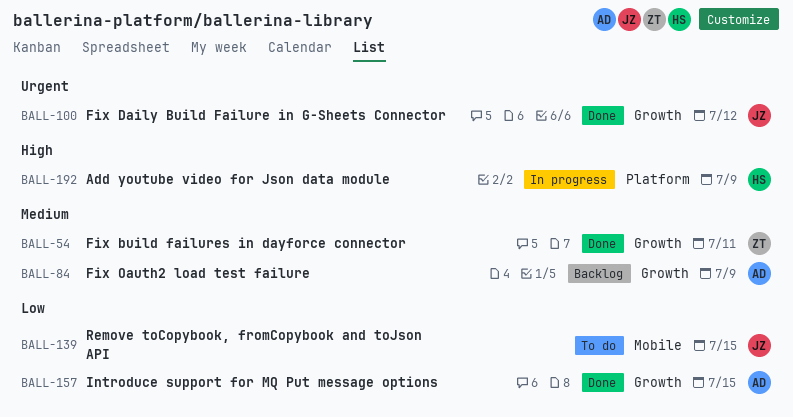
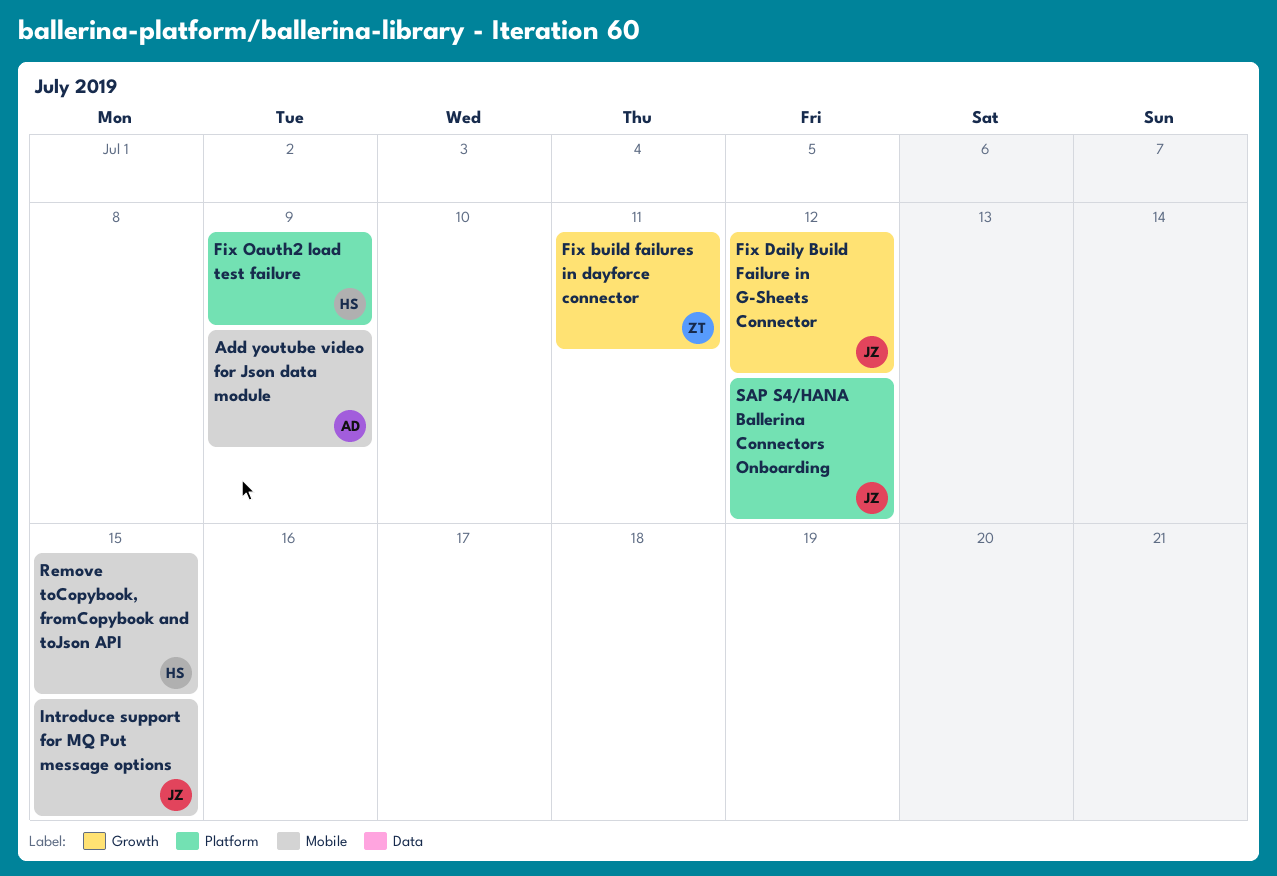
Add youtube video for Json data module, owner: HS -> AD
Add youtube video for Json data module, label: Platform -> Mobile
Fix Oauth2 load test failure, owner: AD -> HS
Fix Oauth2 load test failure, label: Growth -> Platform
Introduce support for MQ Put message options, owner: AD -> JZ
Introduce support for MQ Put message options, label: Growth -> Mobile
Remove toCopybook, fromCopybook and toJson API, owner: JZ -> HS
SAP S4/HANA Ballerina Connectors Onboarding: none -> present

